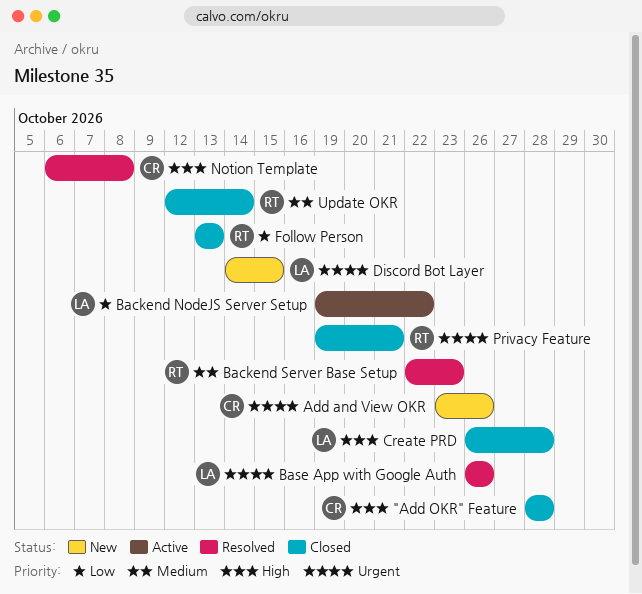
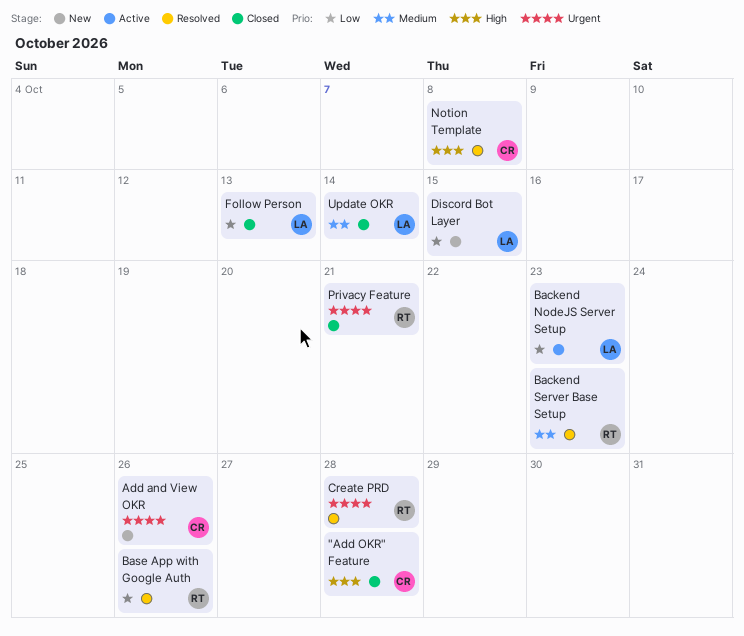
Backend NodeJS Server Setup, due: Oct 22 -> Oct 23
Base App with Google Auth, owner: LA -> RT
Base App with Google Auth, priority: Urgent -> Low
Create PRD, status: Closed -> Resolved
Create PRD, owner: LA -> RT
Create PRD, priority: High -> Urgent
Discord Bot Layer, priority: Urgent -> Low
Follow Person, owner: RT -> LA
Update OKR, owner: RT -> LA

